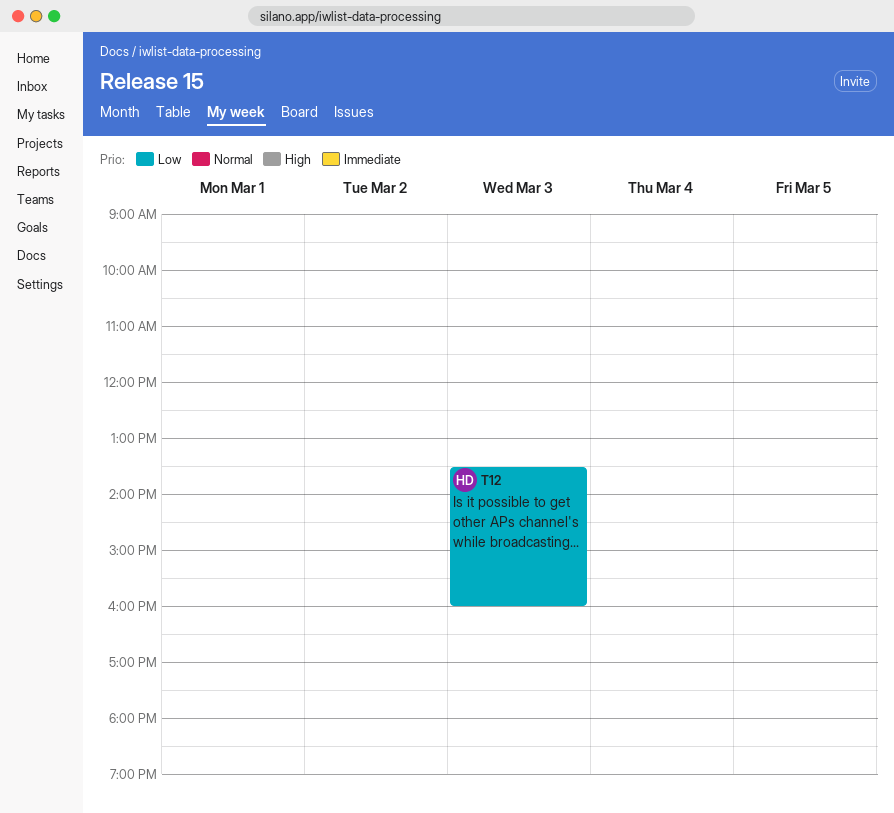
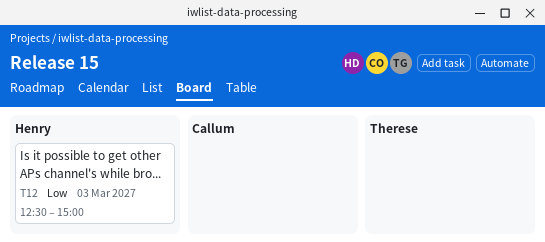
T12, begins: 13:30 -> 12:30
T12, ends: 16:00 -> 15:00

